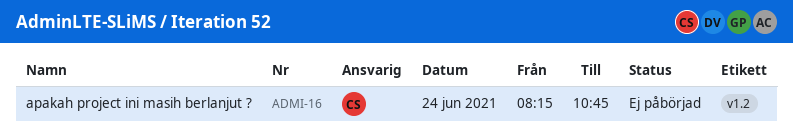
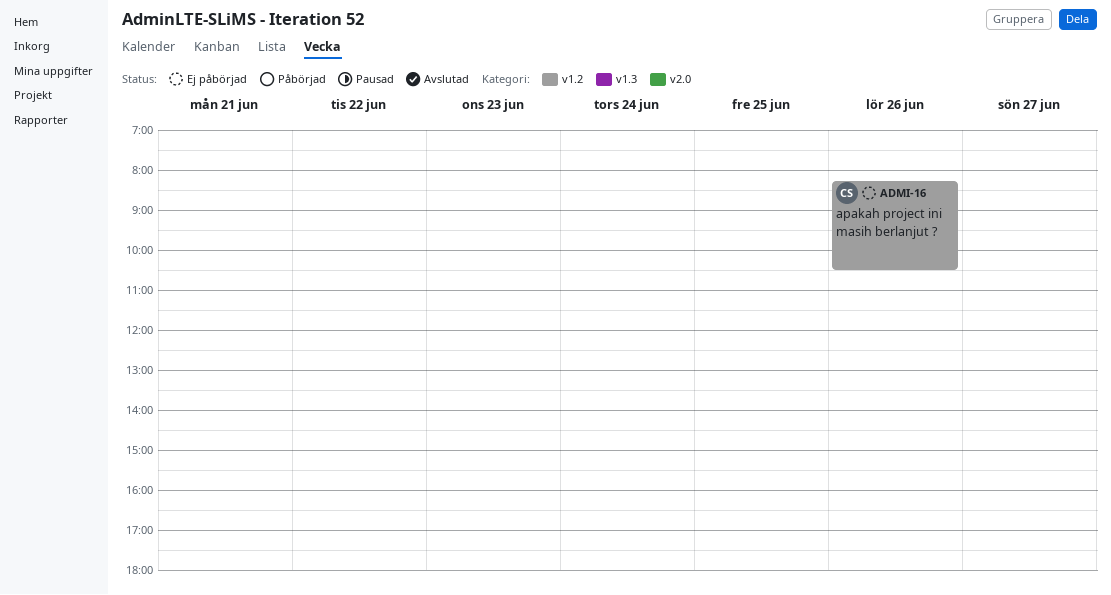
ADMI-16, day: Jun 24 -> Jun 26
ADMI-16, ends: 10:45 -> 10:30

